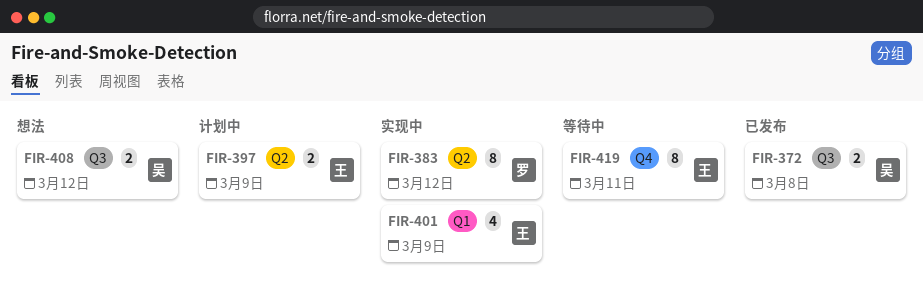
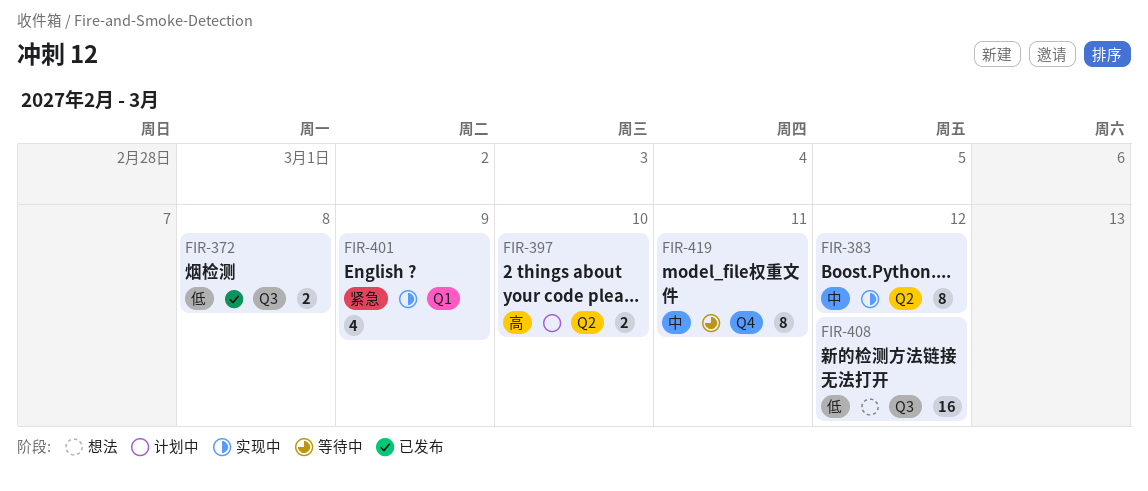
FIR-397, due: Mar 9 -> Mar 10
FIR-408, estimate: 2 -> 16

